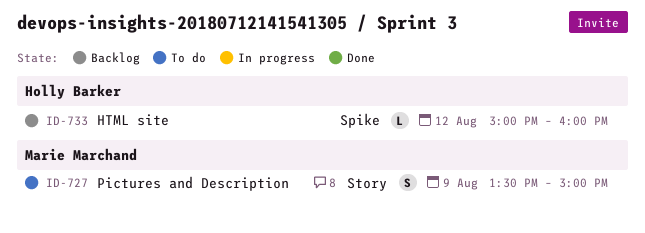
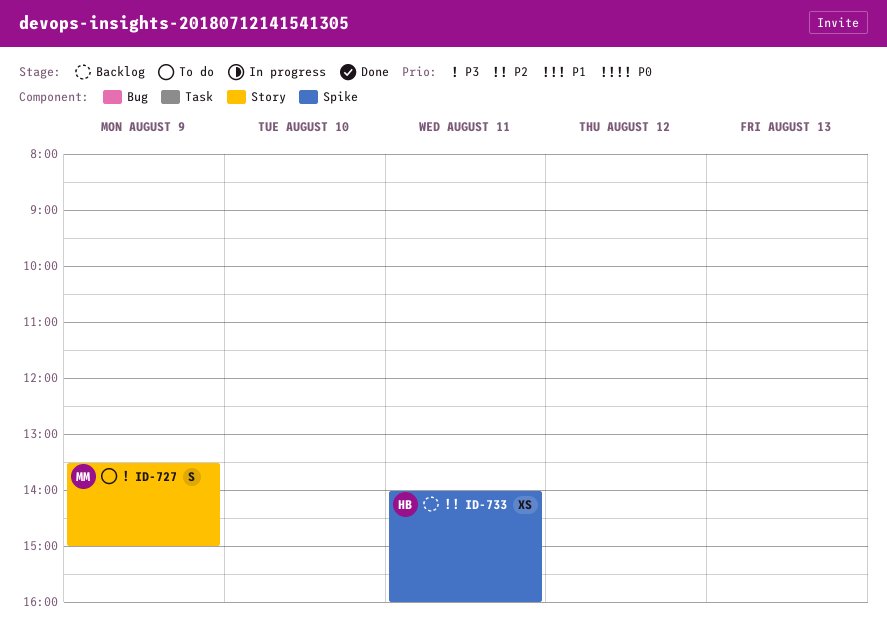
ID-733, estimate: L -> XS
ID-733, day: Aug 12 -> Aug 11
ID-733, begins: 15:00 -> 14:00

